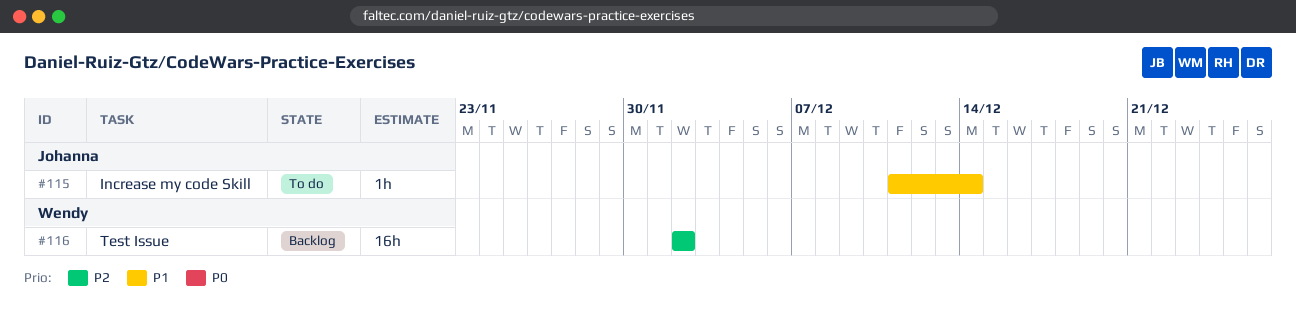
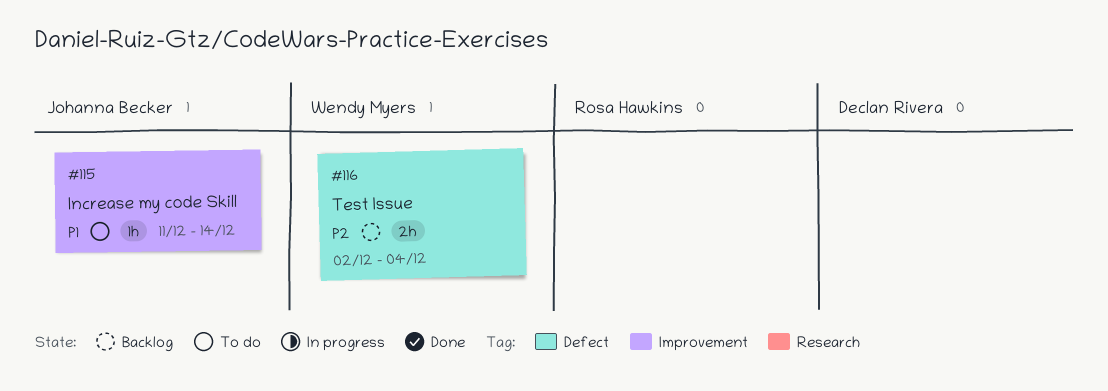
#116, estimate: 16h -> 2h
#116, due: Dec 2 -> Dec 4

